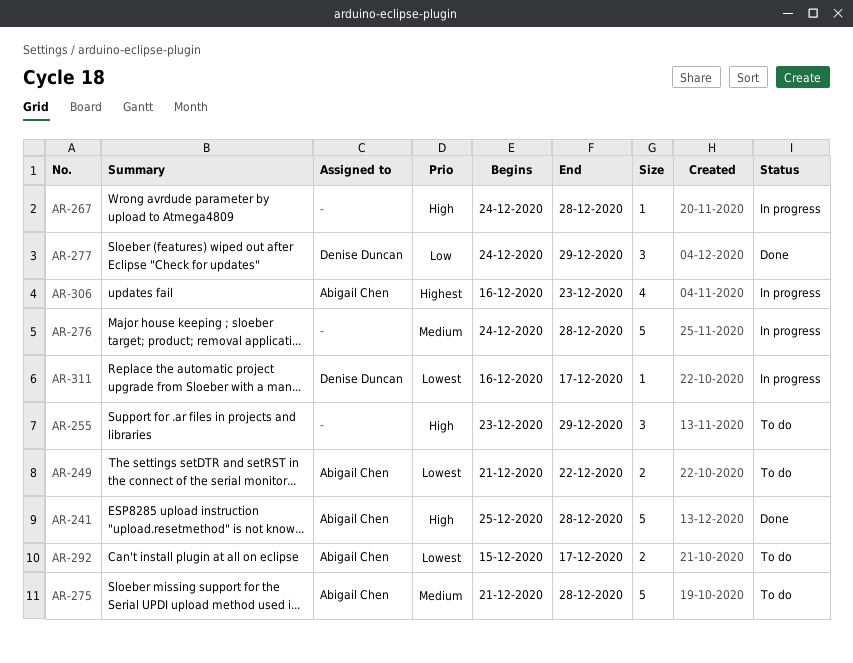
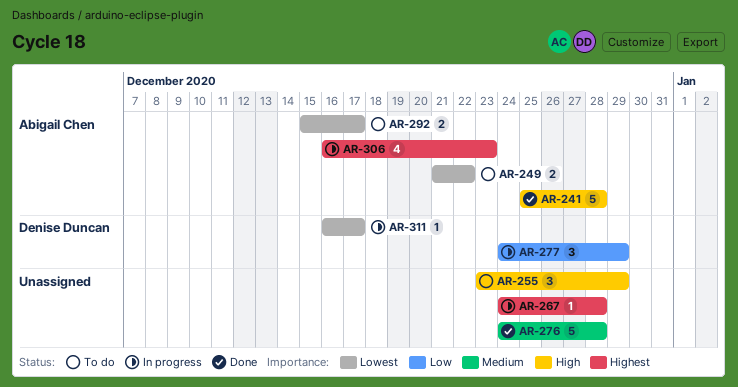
AR-267, priority: High -> Highest
AR-275: present -> none
AR-276, status: In progress -> Done
AR-277, status: Done -> In progress

